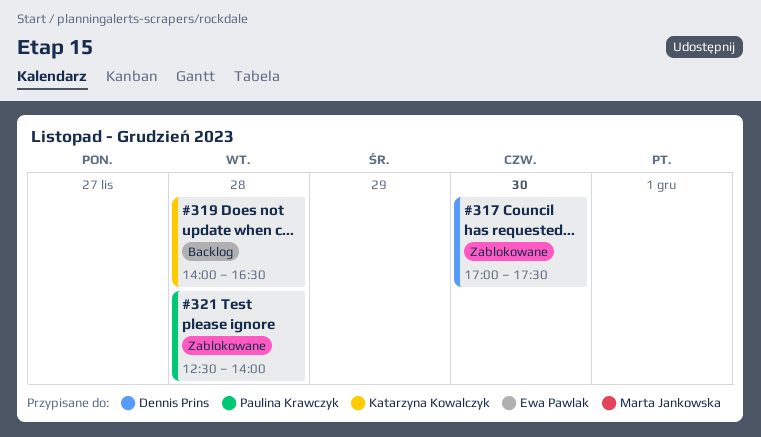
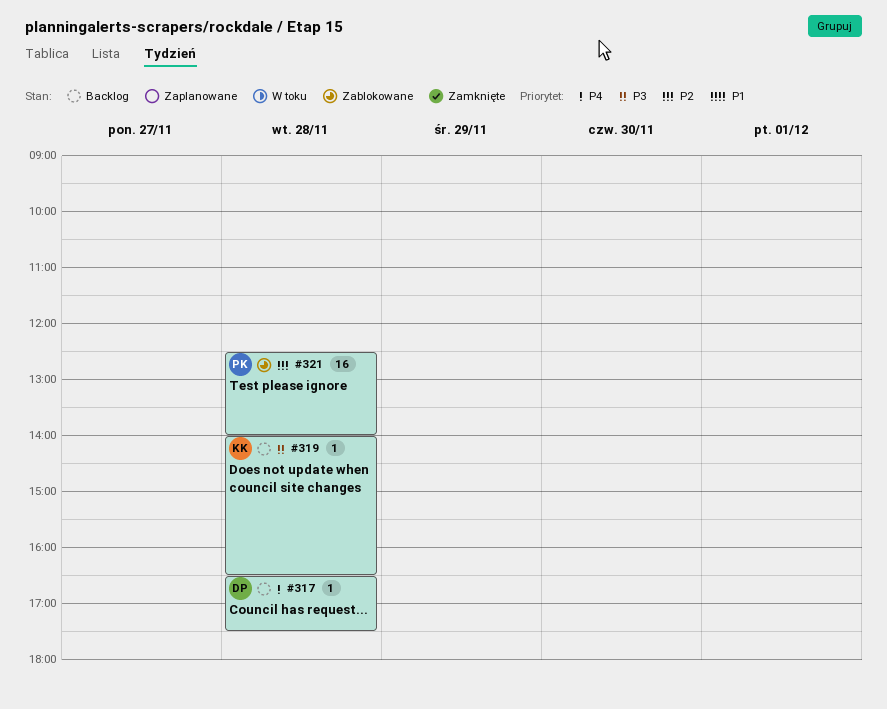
#317, status: Zablokowane -> Backlog
#317, day: Nov 30 -> Nov 28
#317, begins: 17:00 -> 16:30

